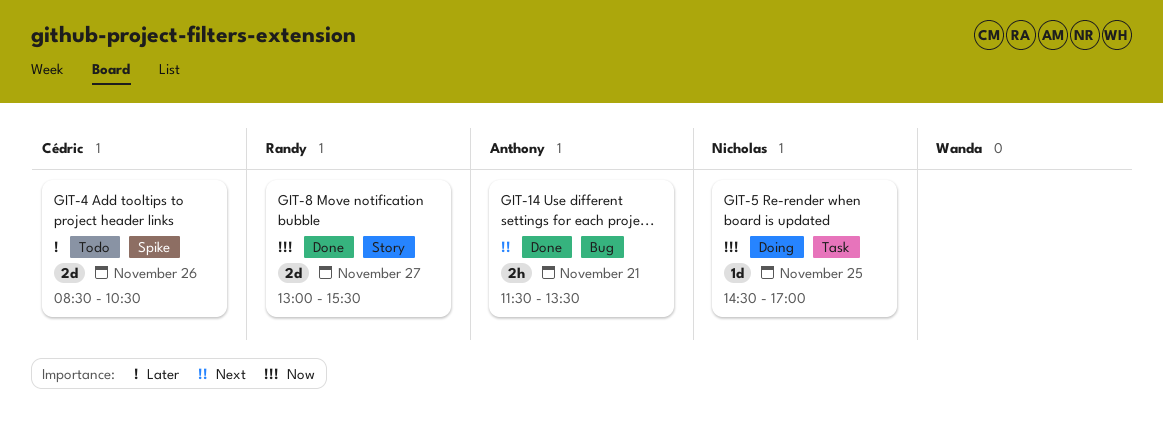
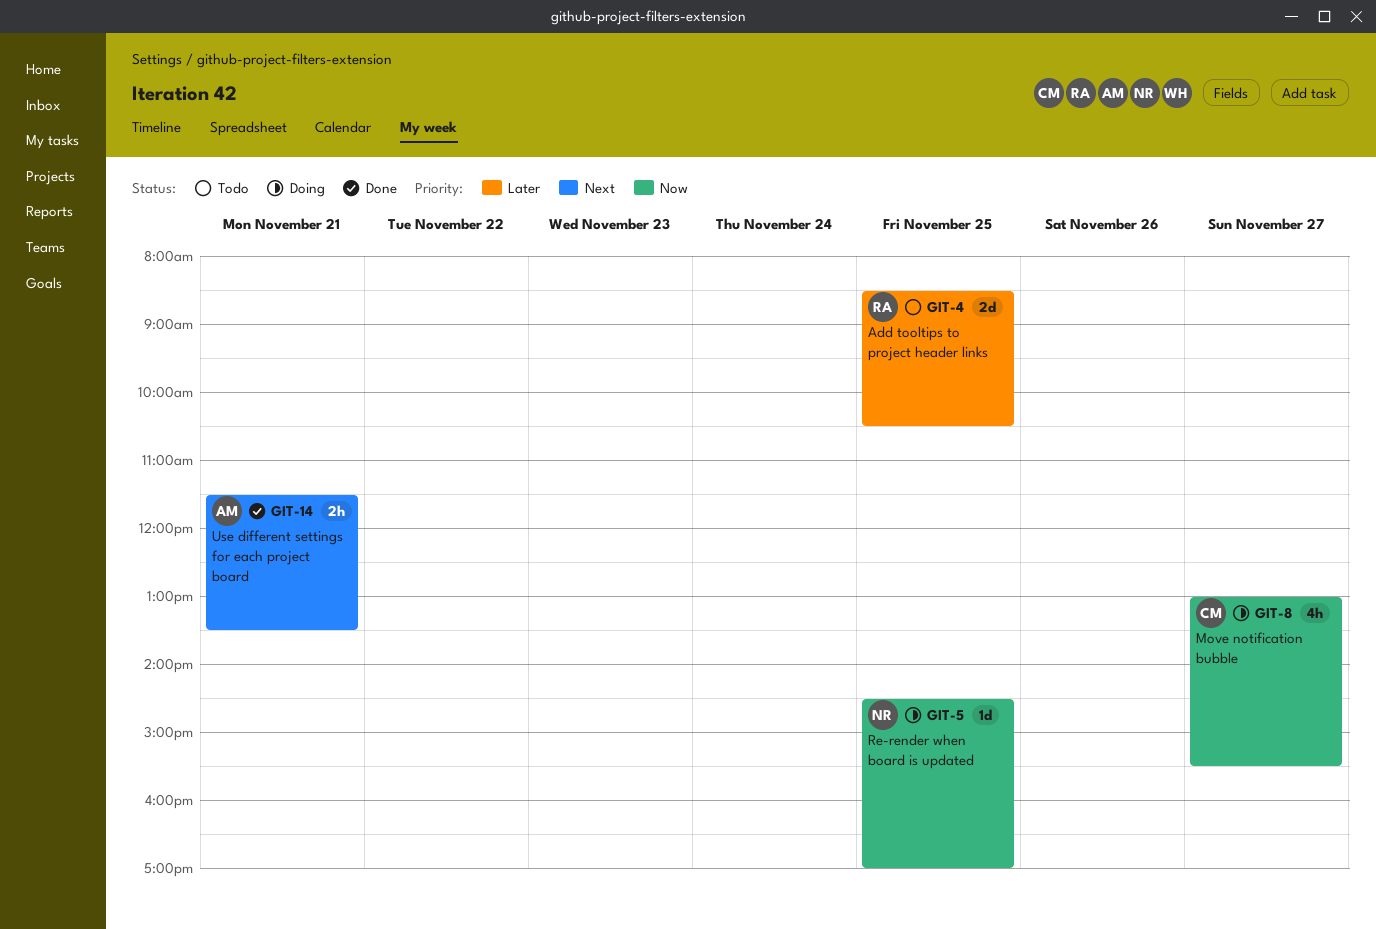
GIT-4, owner: Cédric -> Randy
GIT-4, day: Nov 26 -> Nov 25
GIT-8, status: Done -> Doing
GIT-8, owner: Randy -> Cédric
GIT-8, estimate: 2d -> 4h

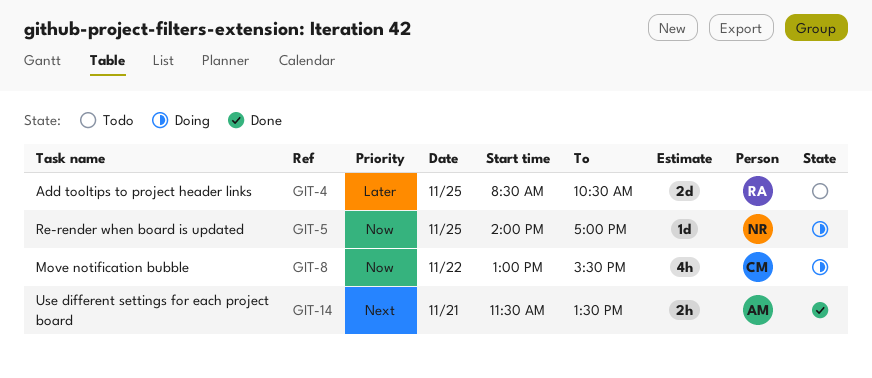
GIT-5, begins: 14:30 -> 14:00
GIT-8, day: Nov 27 -> Nov 22

